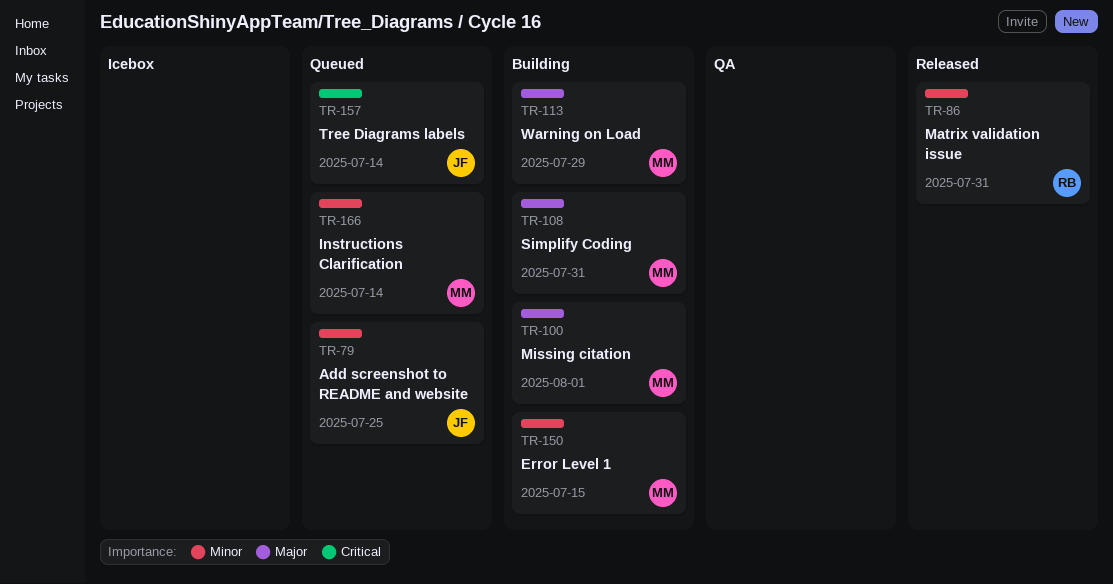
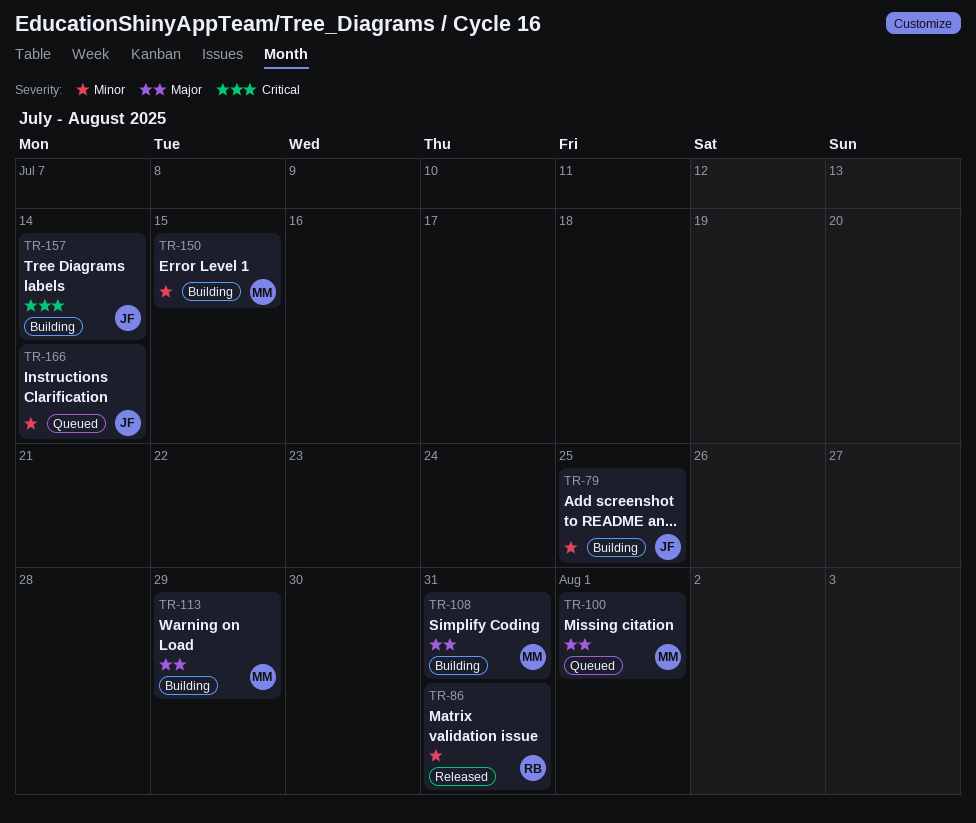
TR-79, status: Queued -> Building
TR-100, status: Building -> Queued
TR-157, status: Queued -> Building
TR-166, owner: MM -> JF

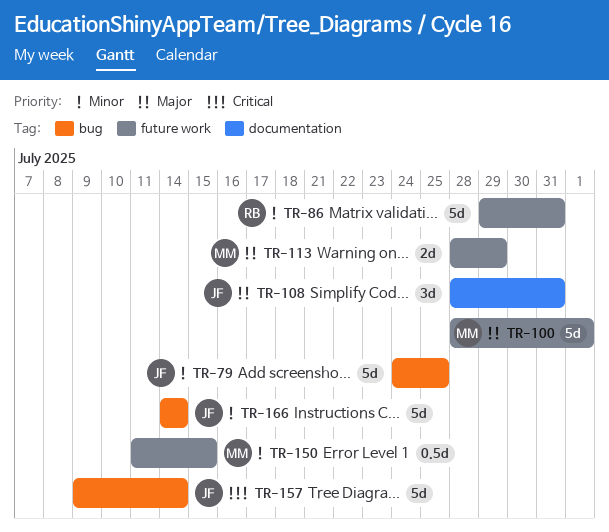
TR-108, owner: MM -> JF

